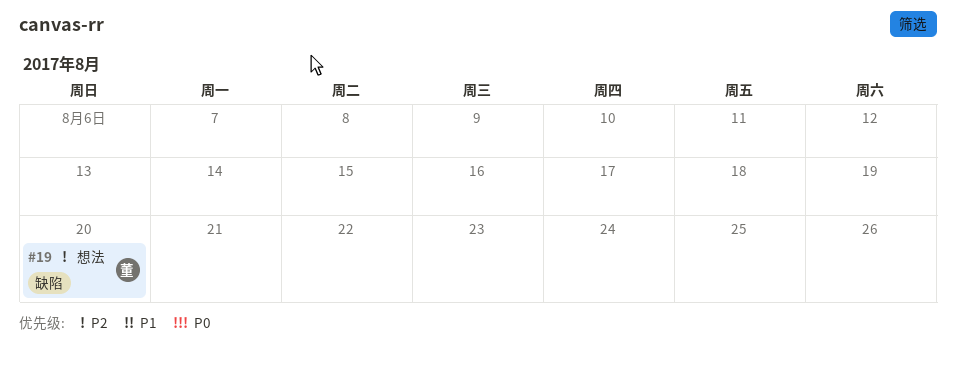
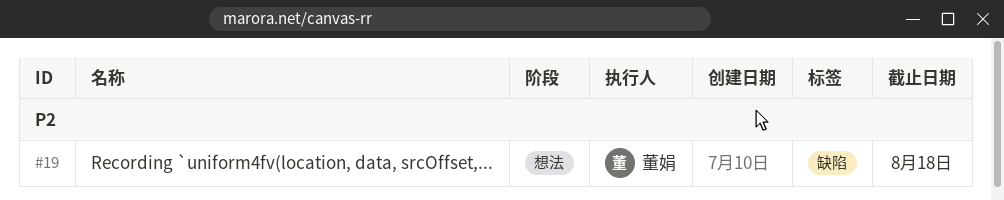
#19, due: Aug 20 -> Aug 18

